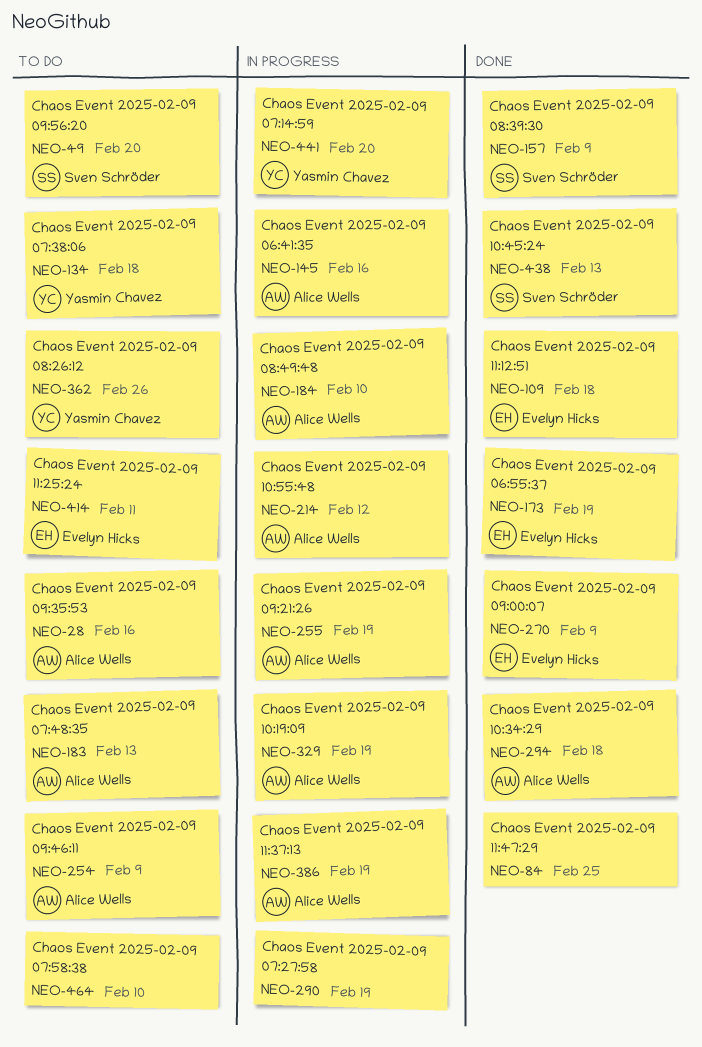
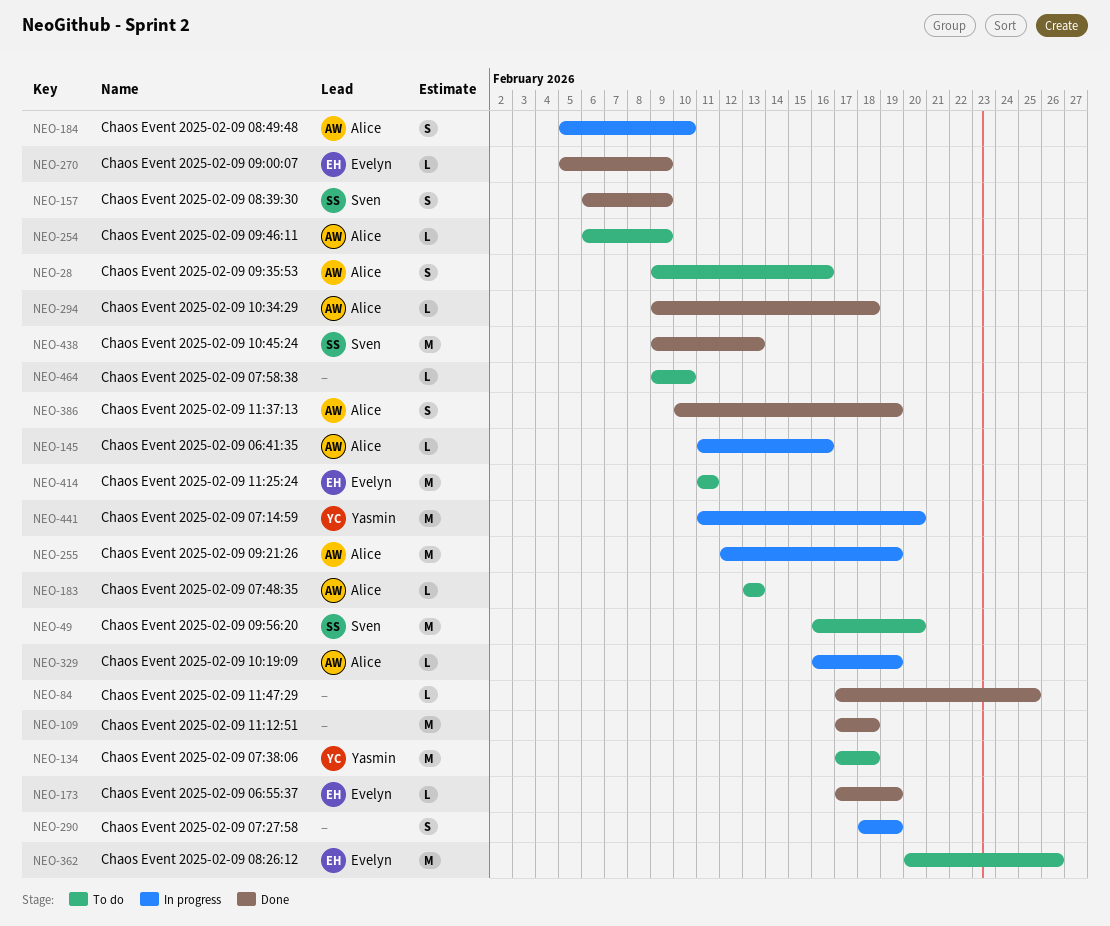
NEO-109, owner: Evelyn Hicks -> none
NEO-214: present -> none
NEO-362, owner: Yasmin Chavez -> Evelyn Hicks
NEO-386, status: In progress -> Done

